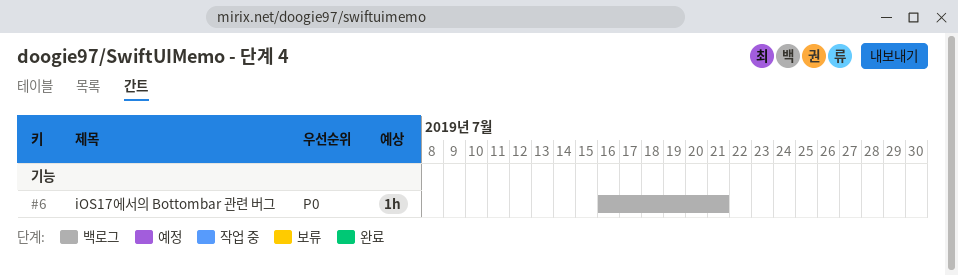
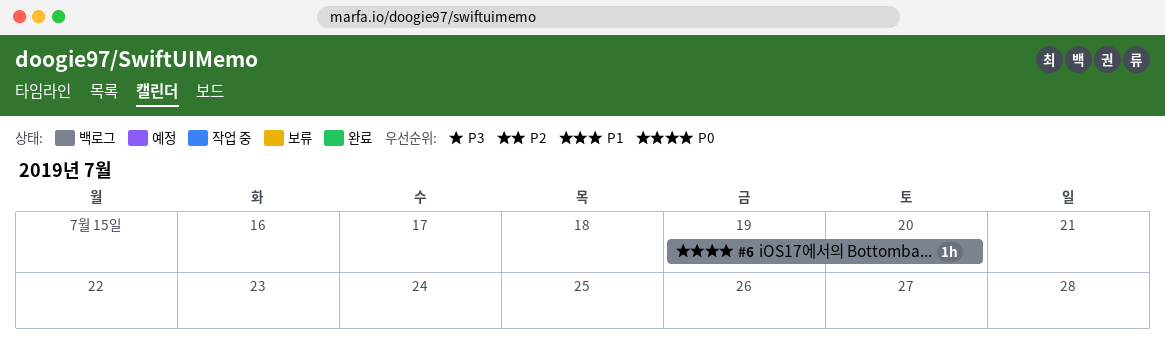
#6, start: Jul 16 -> Jul 19
#6, due: Jul 21 -> Jul 20

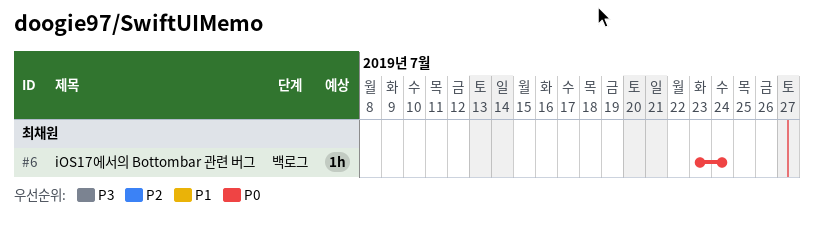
#6, start: Jul 19 -> Jul 23
#6, due: Jul 20 -> Jul 24

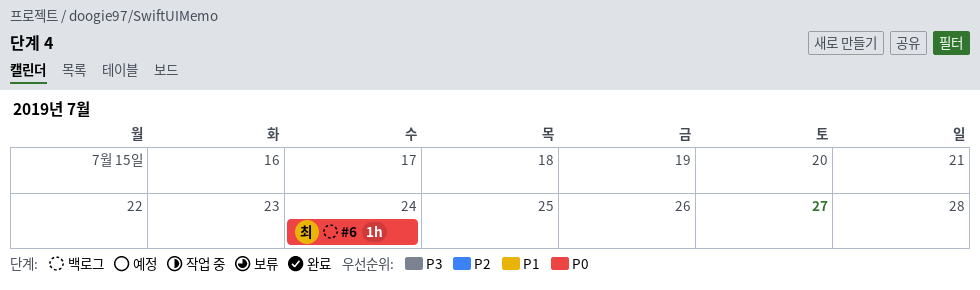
#6, start: Jul 23 -> Jul 24

